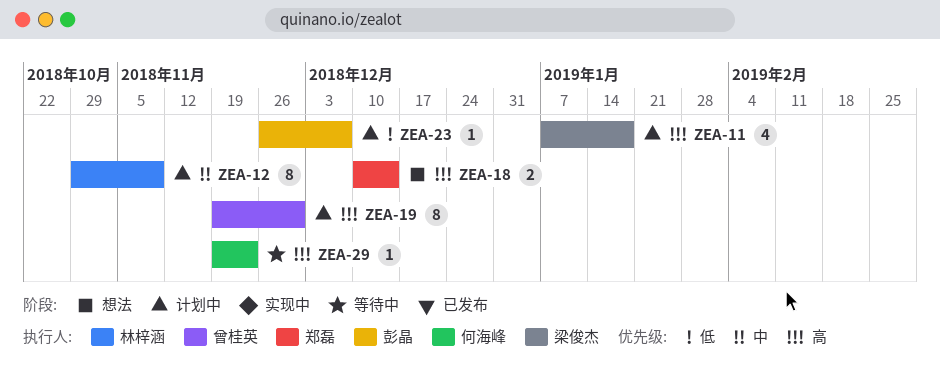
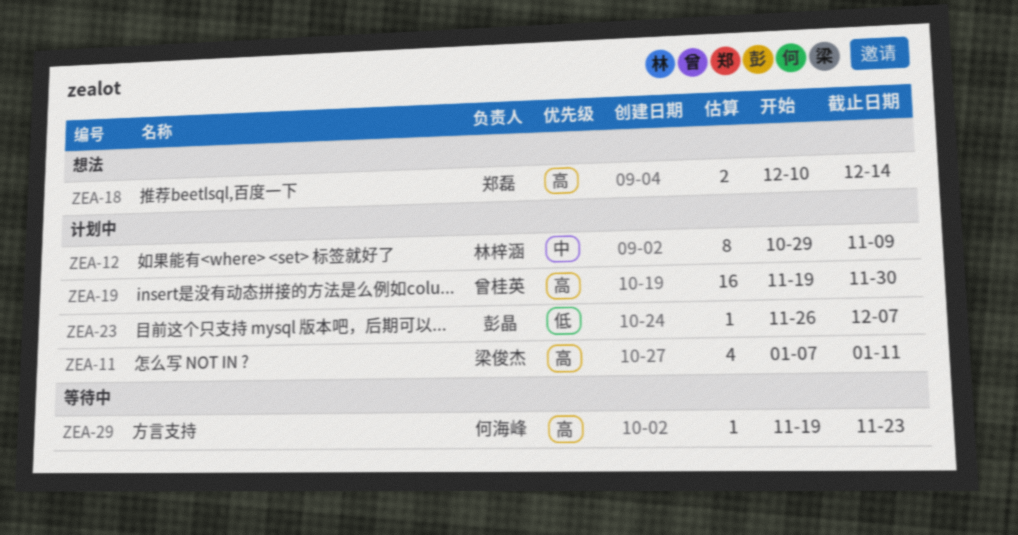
ZEA-11, due: Jan 18 -> Jan 11
ZEA-19, estimate: 8 -> 16

